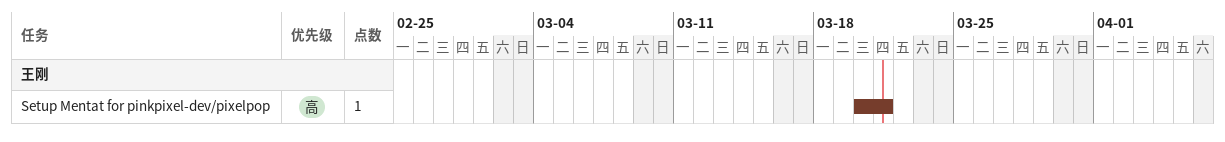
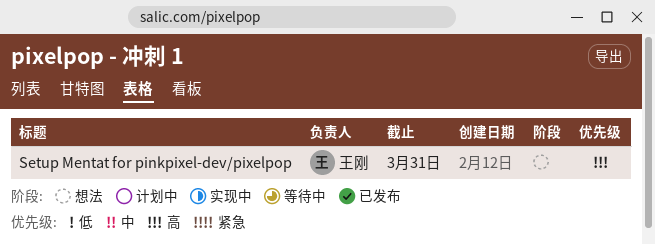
Setup Mentat for pinkpixel-dev/pixelpop, due: Mar 21 -> Mar 31

